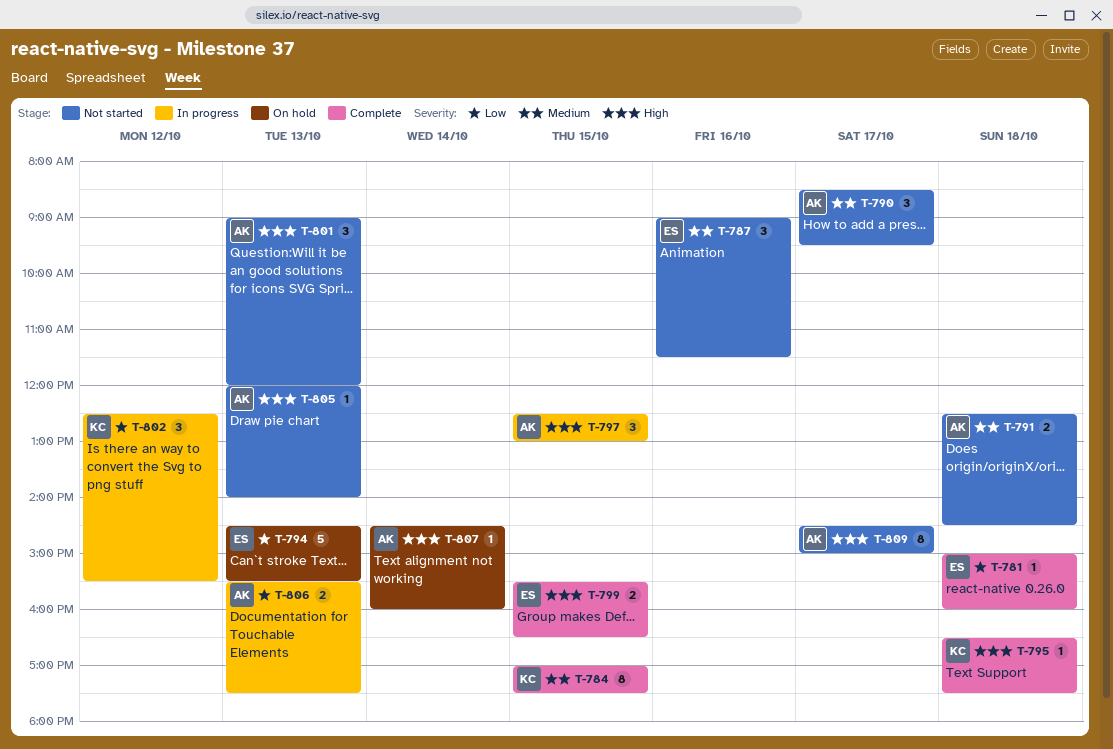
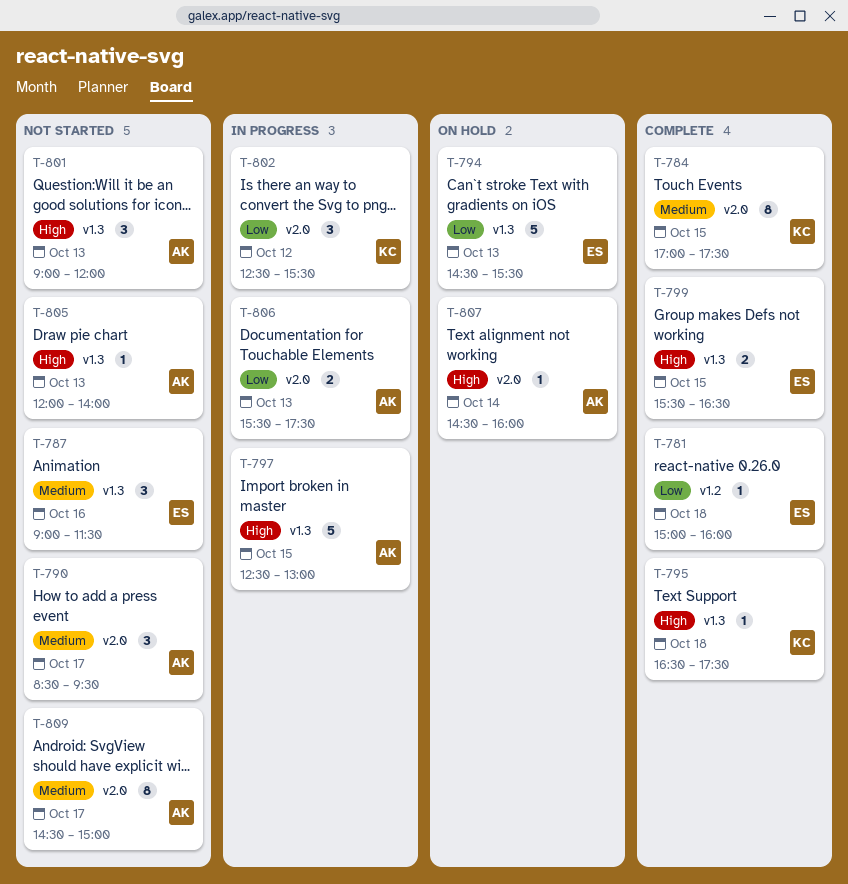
T-791: present -> none
T-797, estimate: 3 -> 5
T-809, priority: High -> Medium

